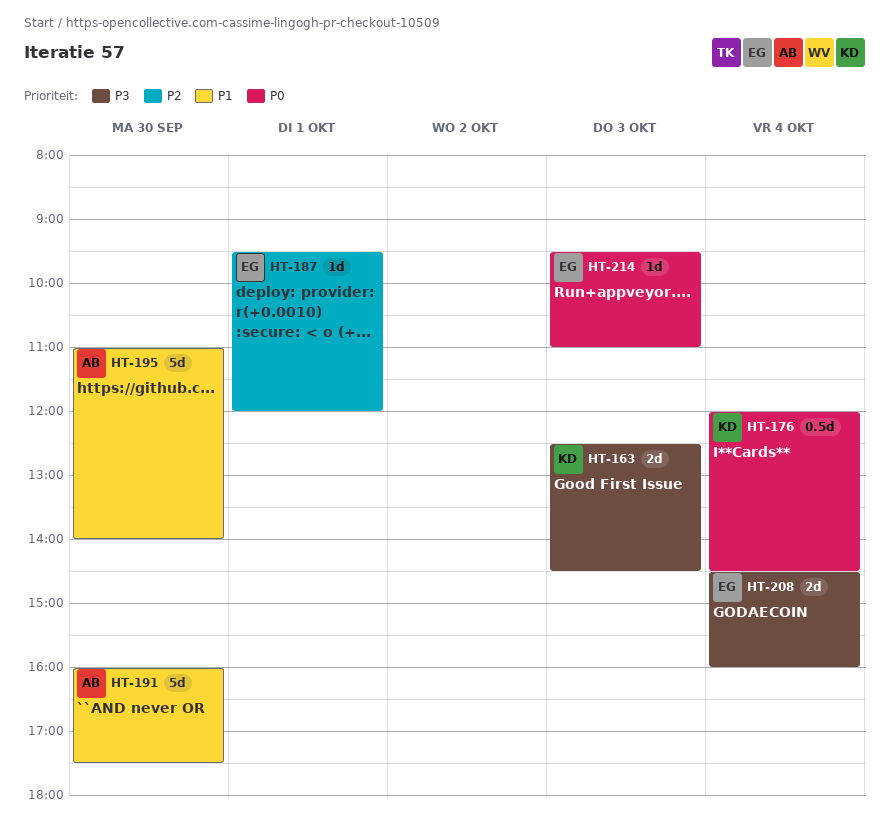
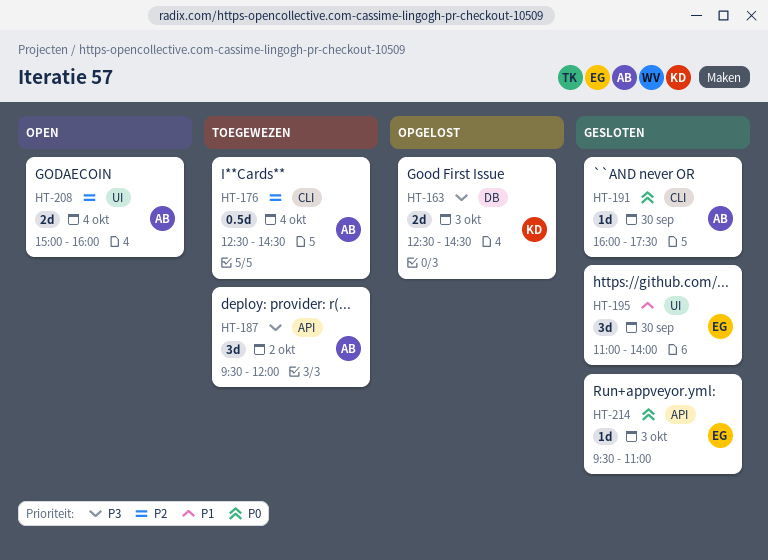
HT-176, owner: KD -> AB
HT-176, priority: P0 -> P2
HT-176, begins: 12:00 -> 12:30
HT-187, owner: EG -> AB
HT-187, priority: P2 -> P3
HT-187, estimate: 1d -> 3d
HT-187, day: Oct 1 -> Oct 2
HT-191, priority: P1 -> P0
HT-191, estimate: 5d -> 1d
HT-195, owner: AB -> EG
HT-195, estimate: 5d -> 3d
HT-208, owner: EG -> AB
HT-208, priority: P3 -> P2
HT-208, begins: 14:30 -> 15:00

